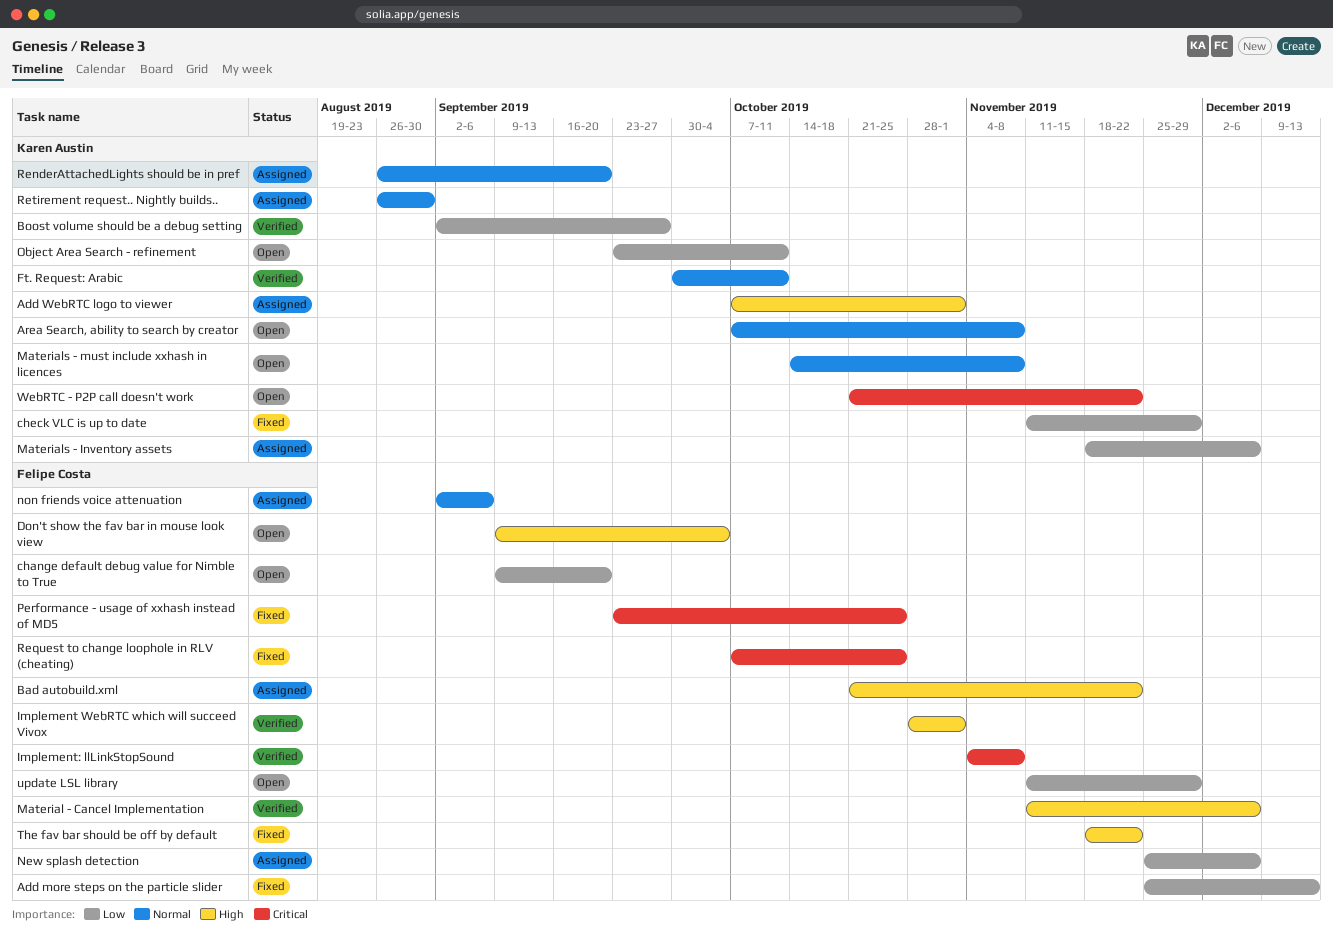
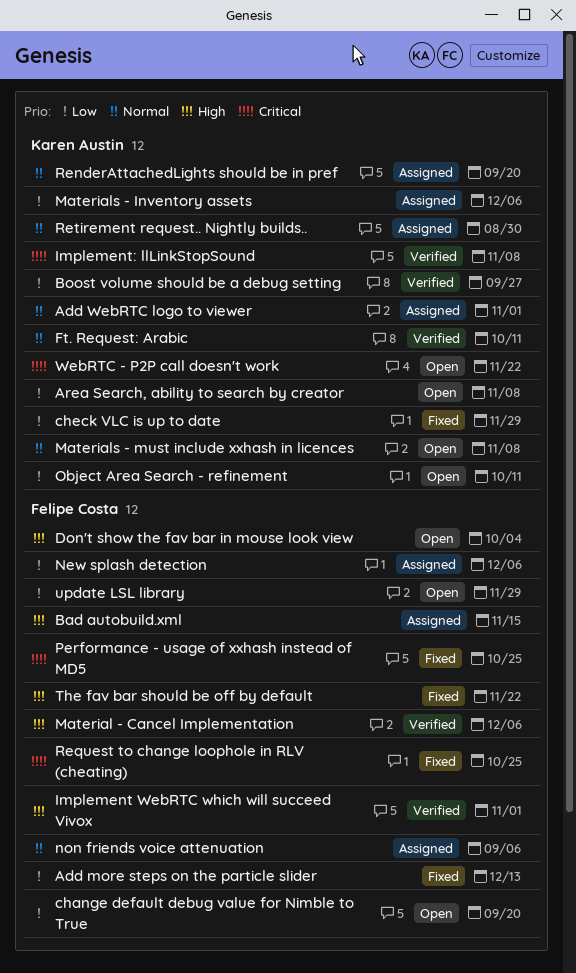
Add WebRTC logo to viewer, priority: High -> Normal
Area Search, ability to search by creator, priority: Normal -> Low
Bad autobuild.xml, due: Nov 22 -> Nov 15
Implement: llLinkStopSound, owner: Felipe Costa -> Karen Austin

